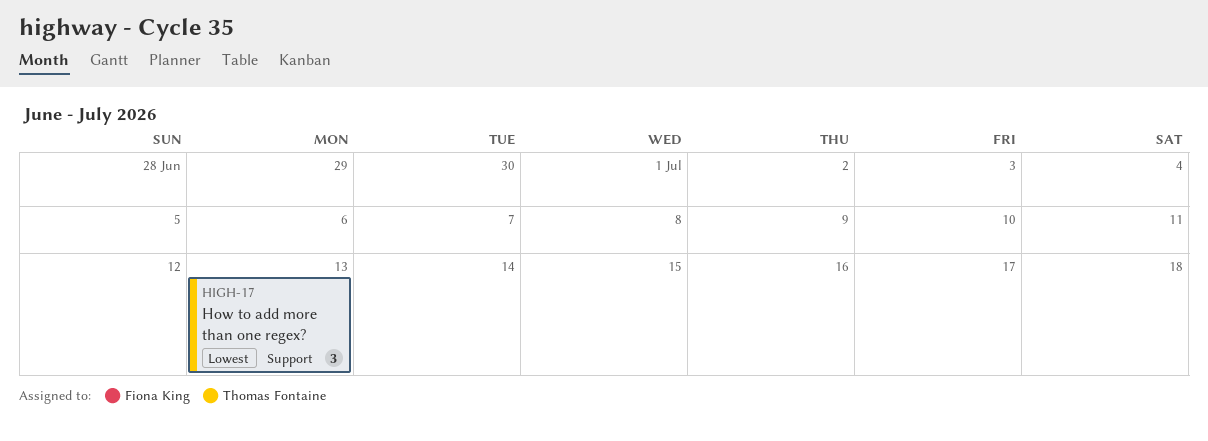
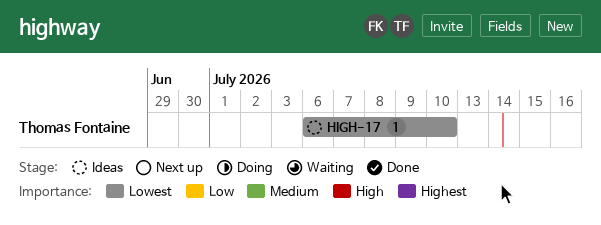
HIGH-17, estimate: 3 -> 1
HIGH-17, due: Jul 13 -> Jul 10

